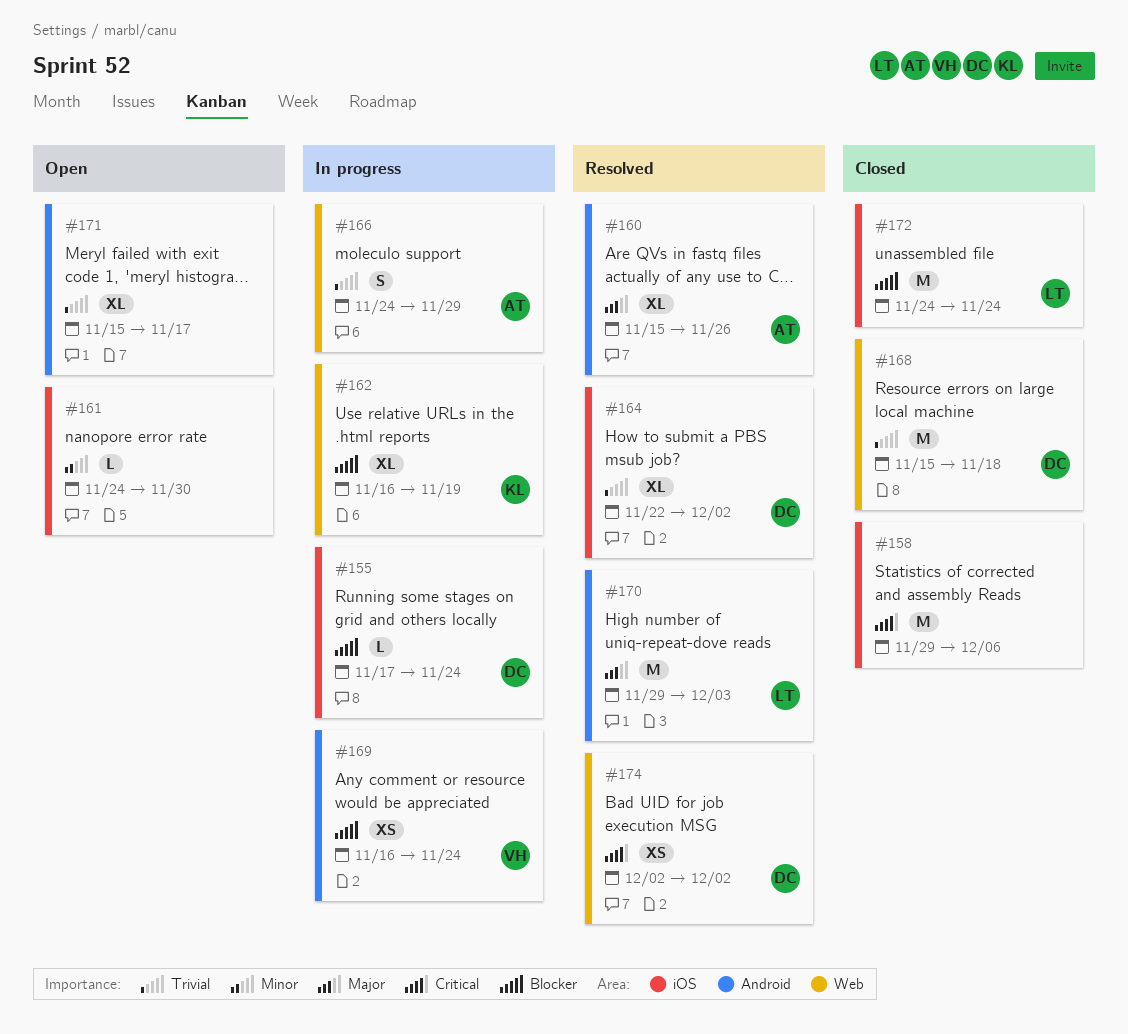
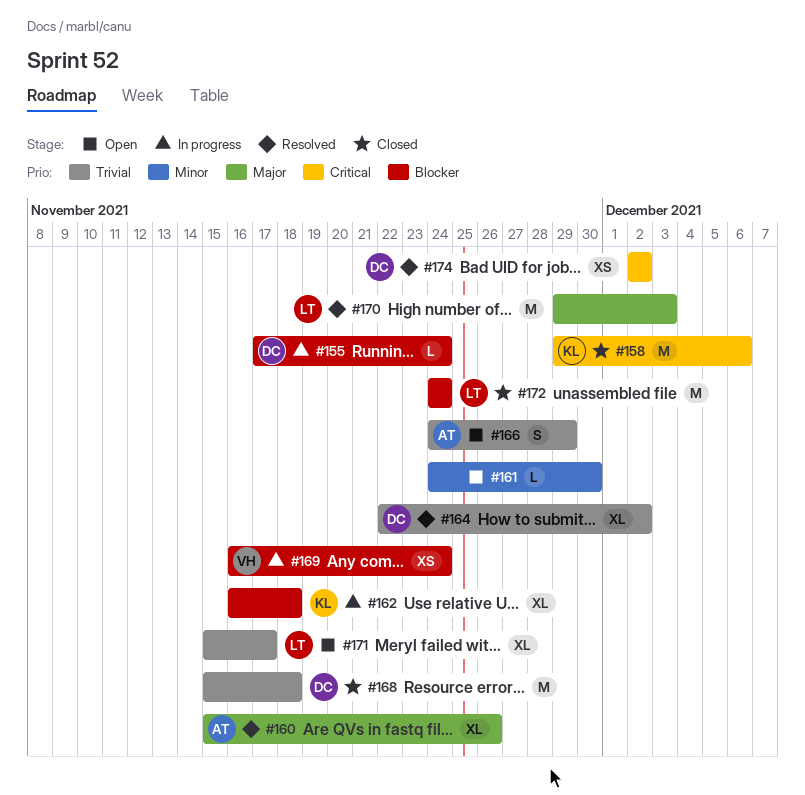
#158, owner: none -> KL
#162, due: Nov 19 -> Nov 18
#166, status: In progress -> Open
#171, owner: none -> LT

